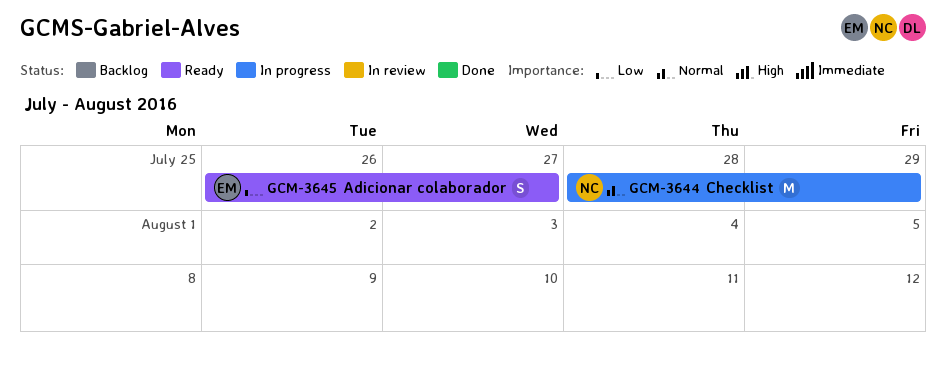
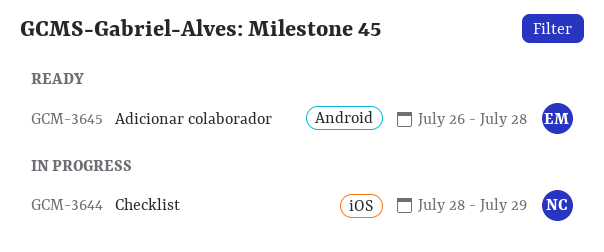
GCM-3645, due: Jul 27 -> Jul 28

